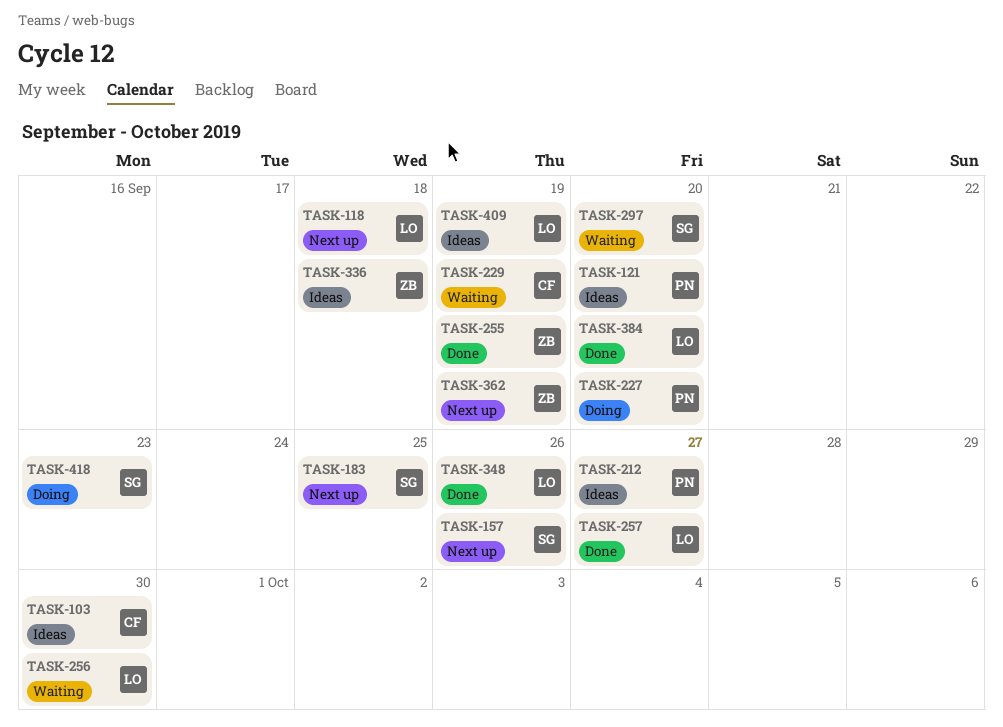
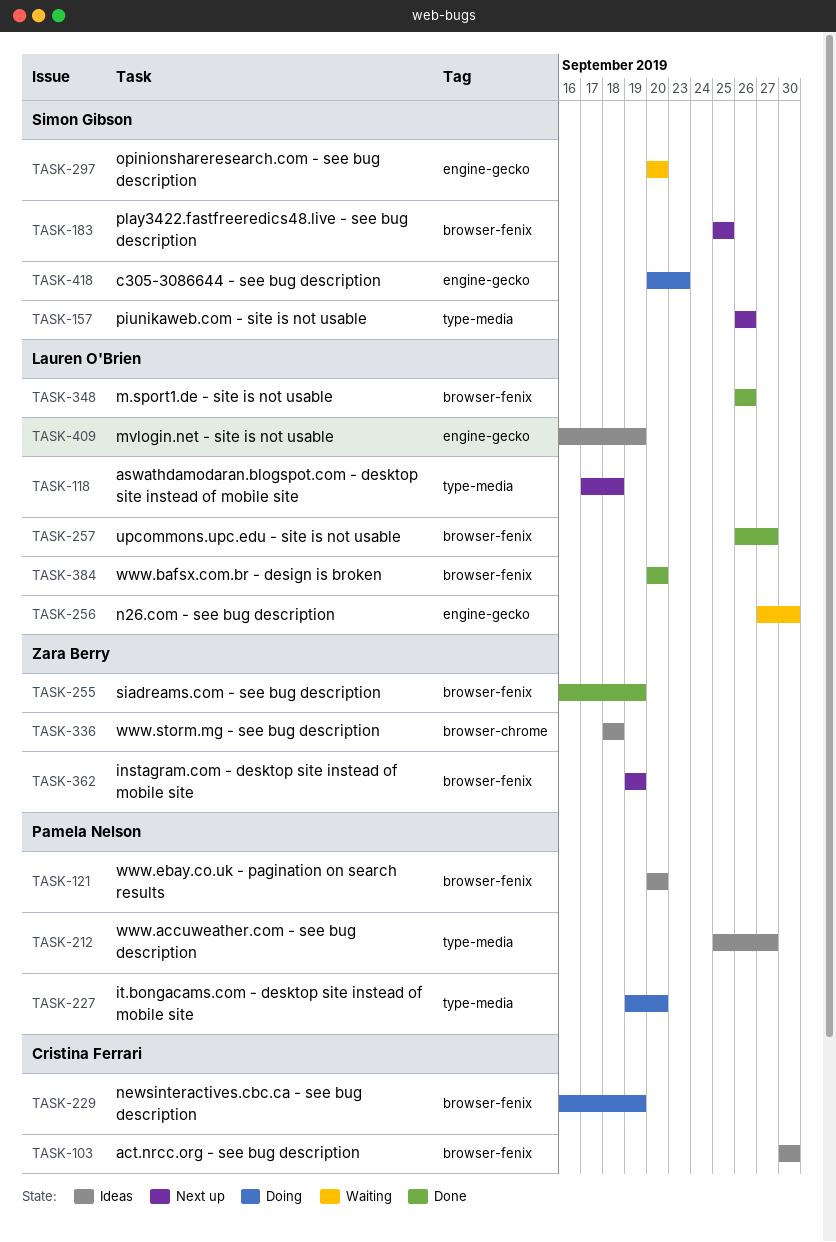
TASK-229, status: Waiting -> Doing

